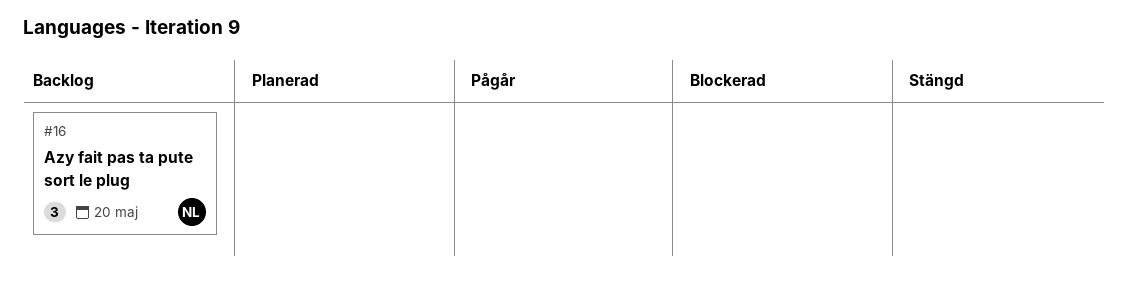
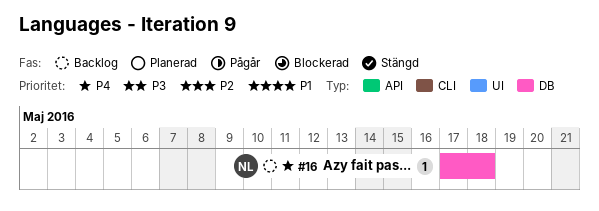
#16, estimate: 3 -> 1
#16, due: May 20 -> May 18

